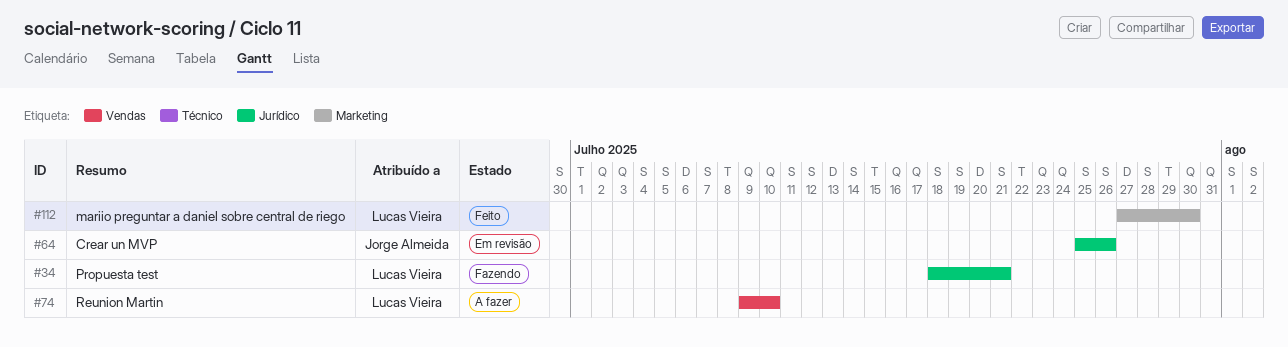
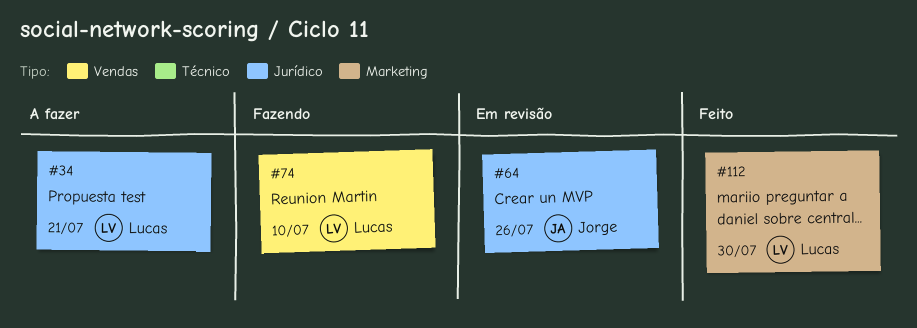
#34, status: Fazendo -> A fazer
#74, status: A fazer -> Fazendo

